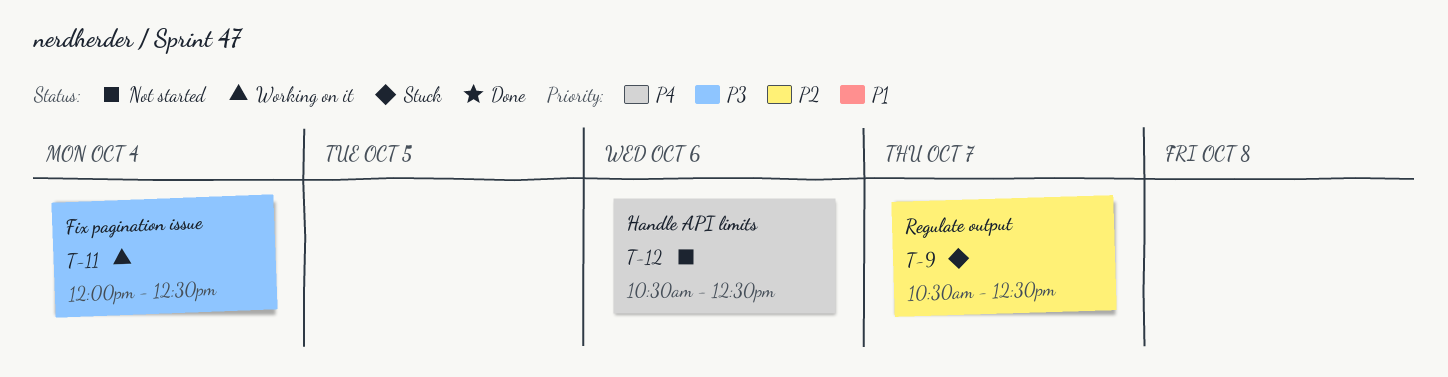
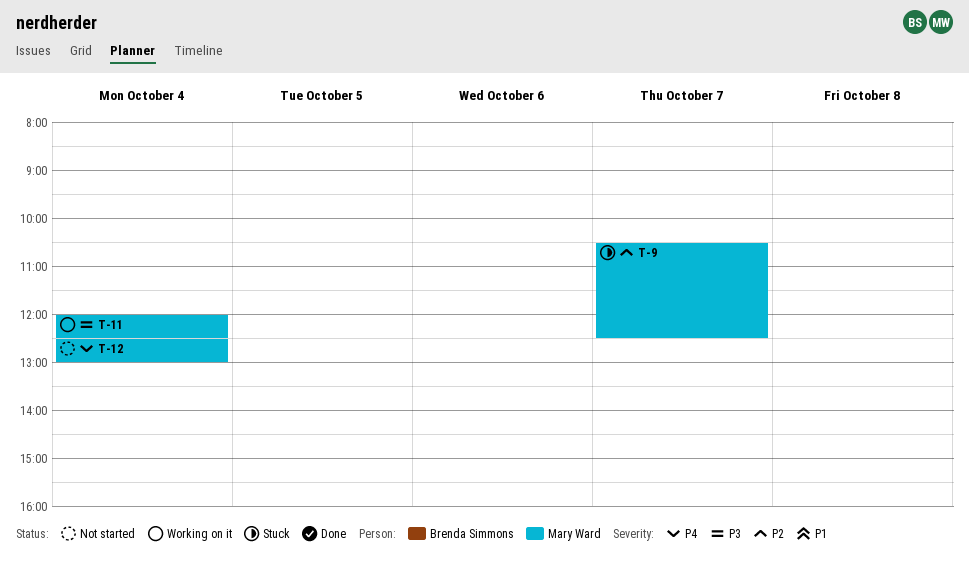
T-12, day: Oct 6 -> Oct 4
T-12, begins: 10:30 -> 12:30
T-12, ends: 12:30 -> 13:00

